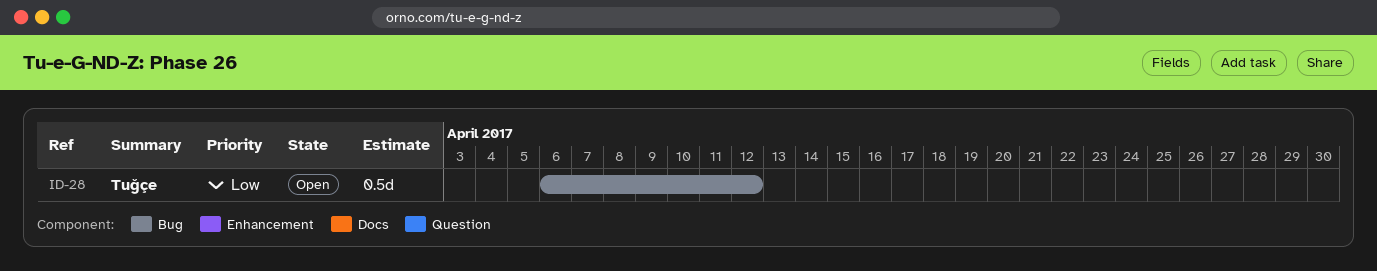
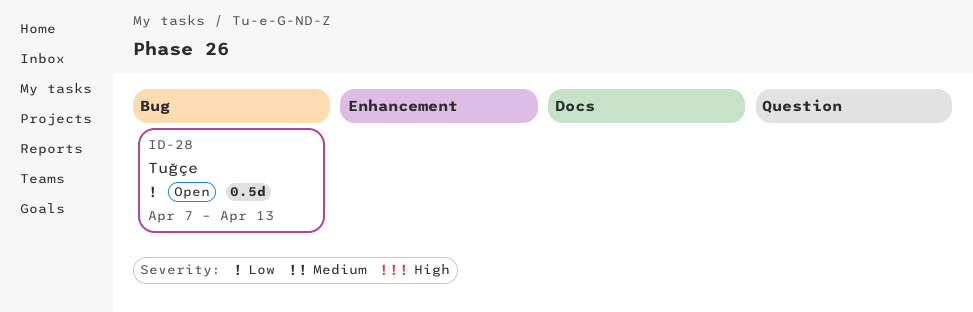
ID-28, start: Apr 6 -> Apr 7
ID-28, due: Apr 12 -> Apr 13

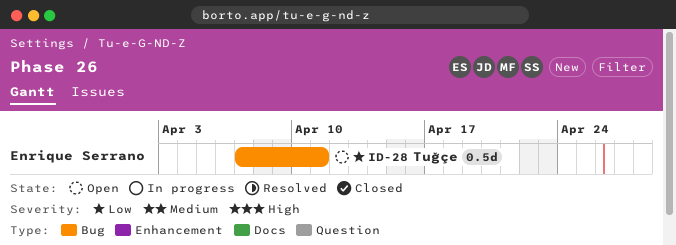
ID-28, due: Apr 13 -> Apr 11

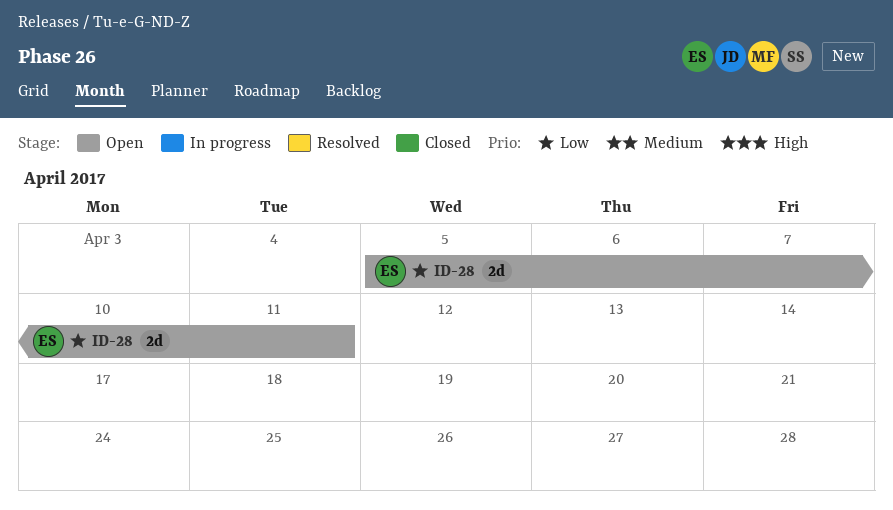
ID-28, estimate: 0.5d -> 2d
ID-28, start: Apr 7 -> Apr 5

